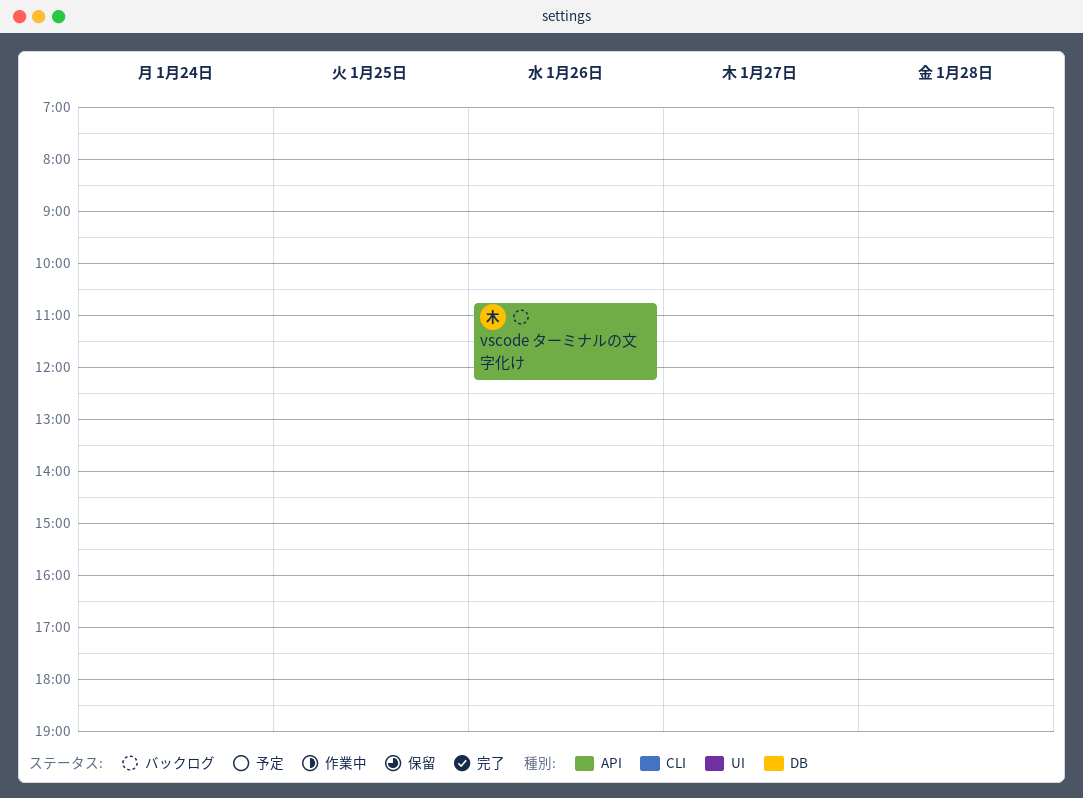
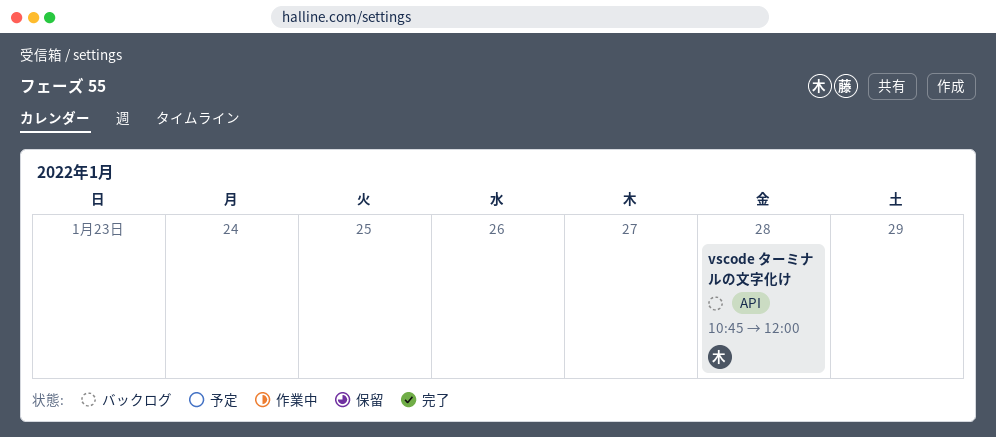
vscode ターミナルの文字化け, day: Jan 26 -> Jan 28
vscode ターミナルの文字化け, ends: 12:15 -> 12:00

